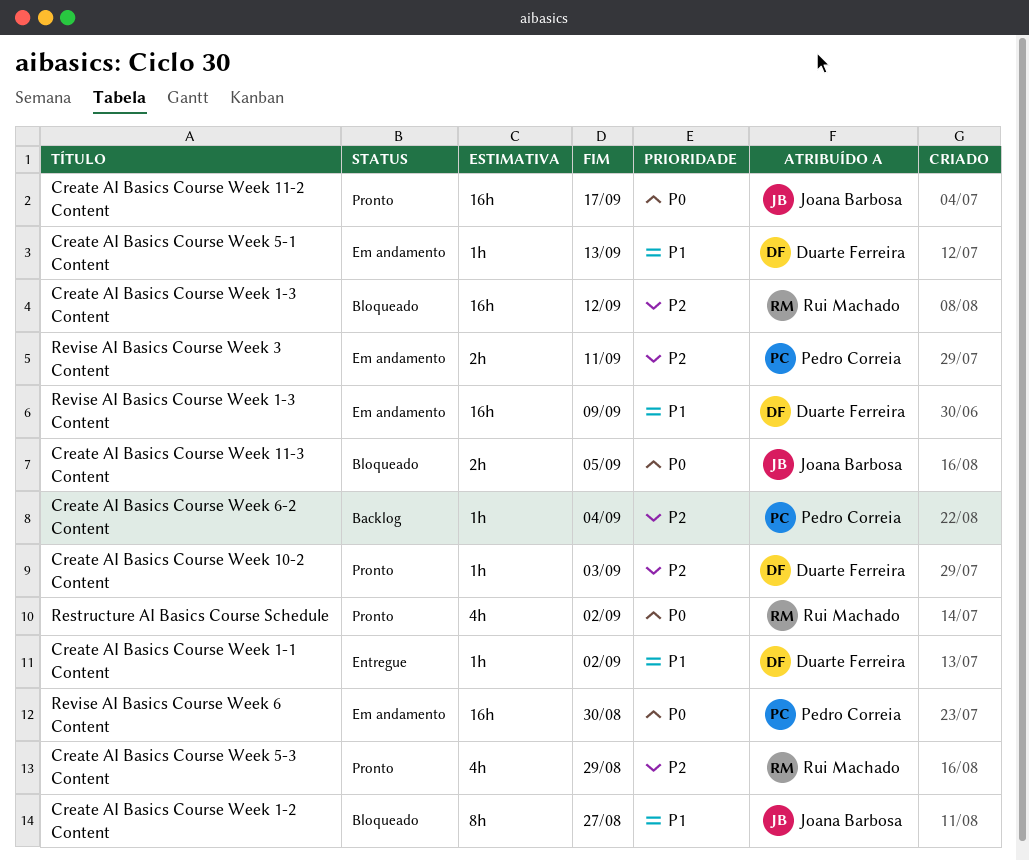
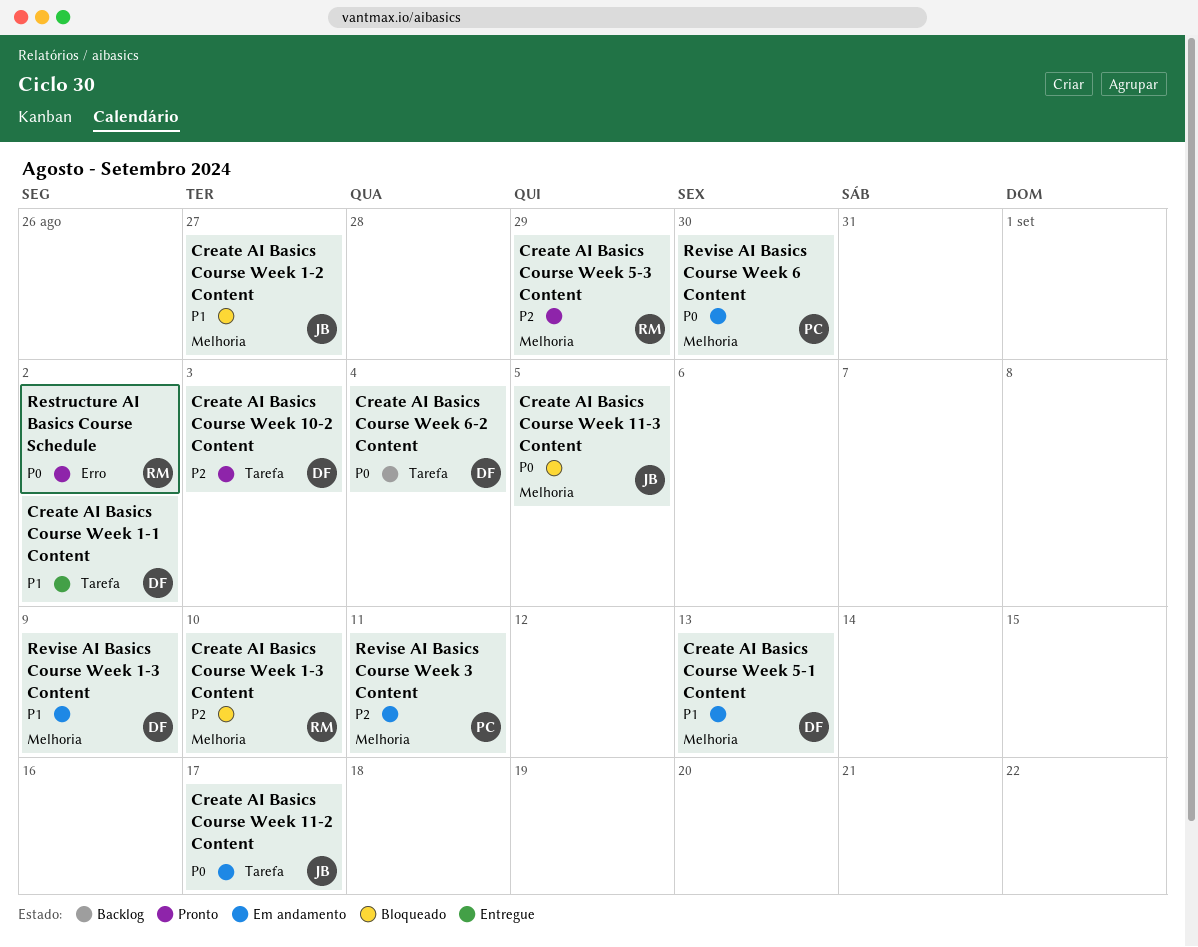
Create AI Basics Course Week 1-3 Content, due: Sep 12 -> Sep 10
Create AI Basics Course Week 11-2 Content, status: Pronto -> Em andamento
Create AI Basics Course Week 6-2 Content, owner: Pedro Correia -> Duarte Ferreira
Create AI Basics Course Week 6-2 Content, priority: P2 -> P0

